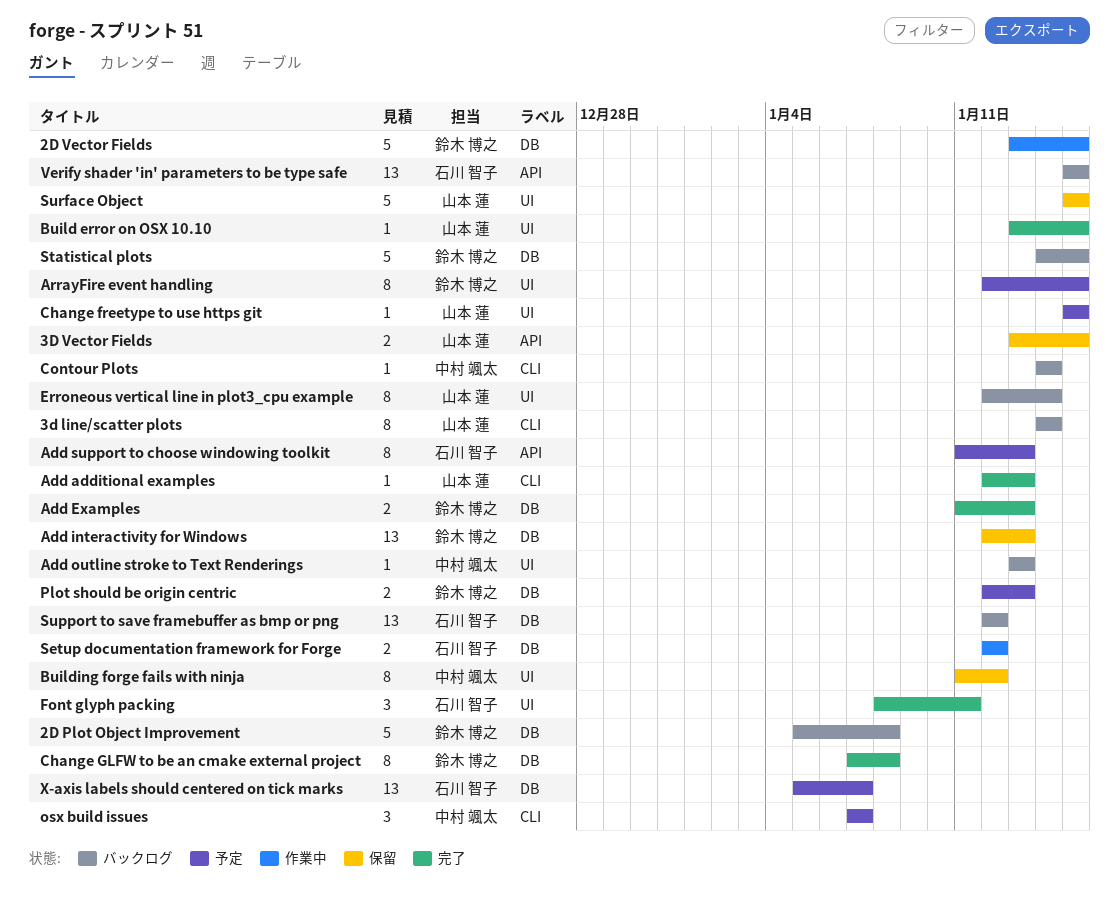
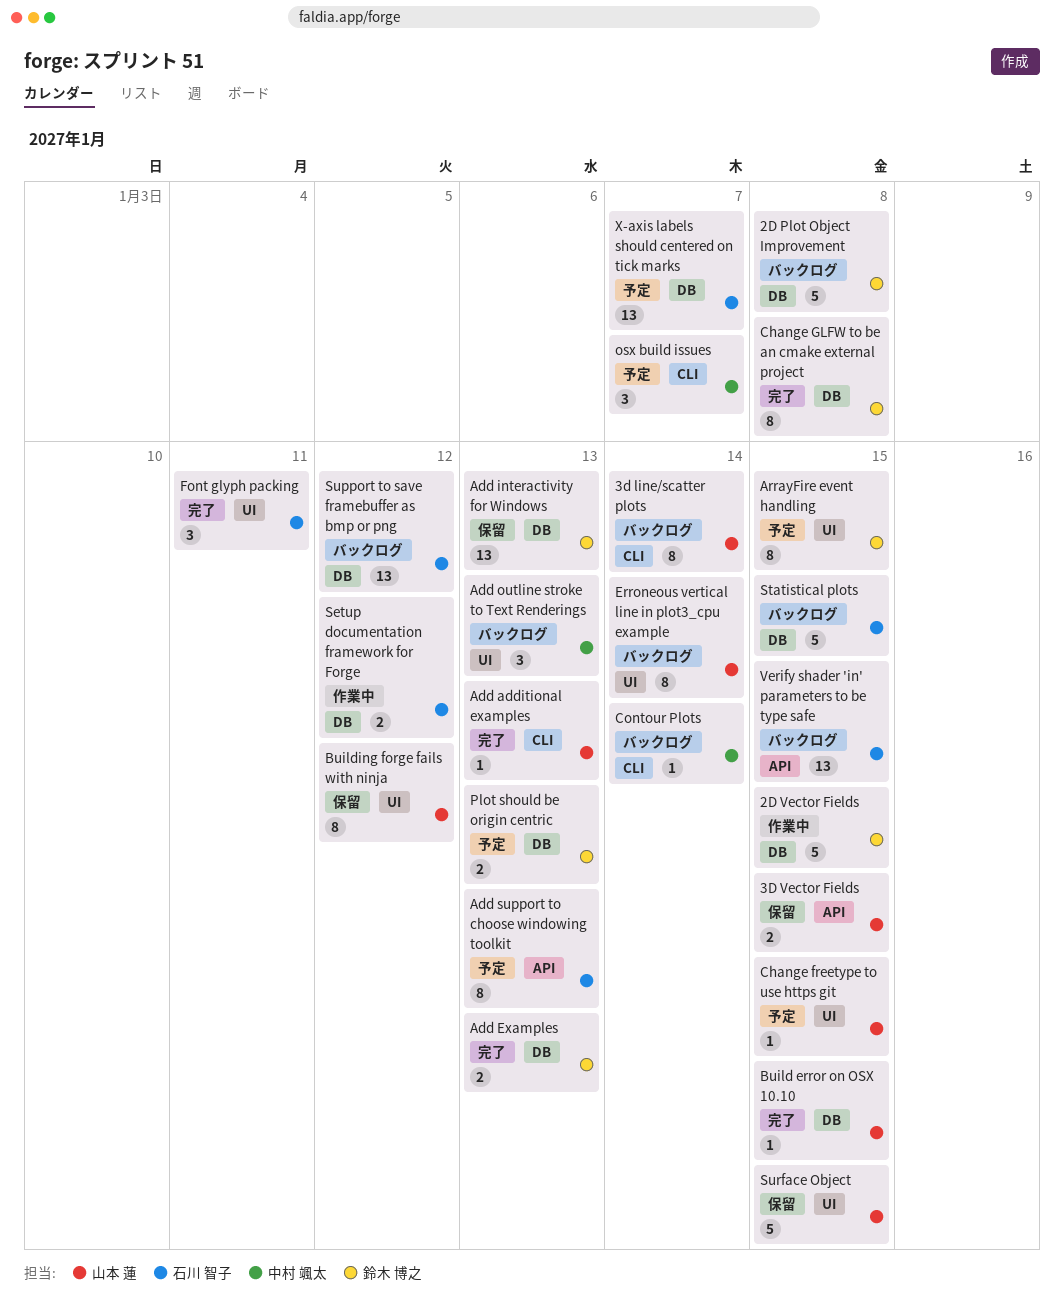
Add outline stroke to Text Renderings, estimate: 1 -> 3
Build error on OSX 10.10, label: UI -> DB
Building forge fails with ninja, owner: 中村 颯太 -> 山本 蓮
Statistical plots, owner: 鈴木 博之 -> 石川 智子

